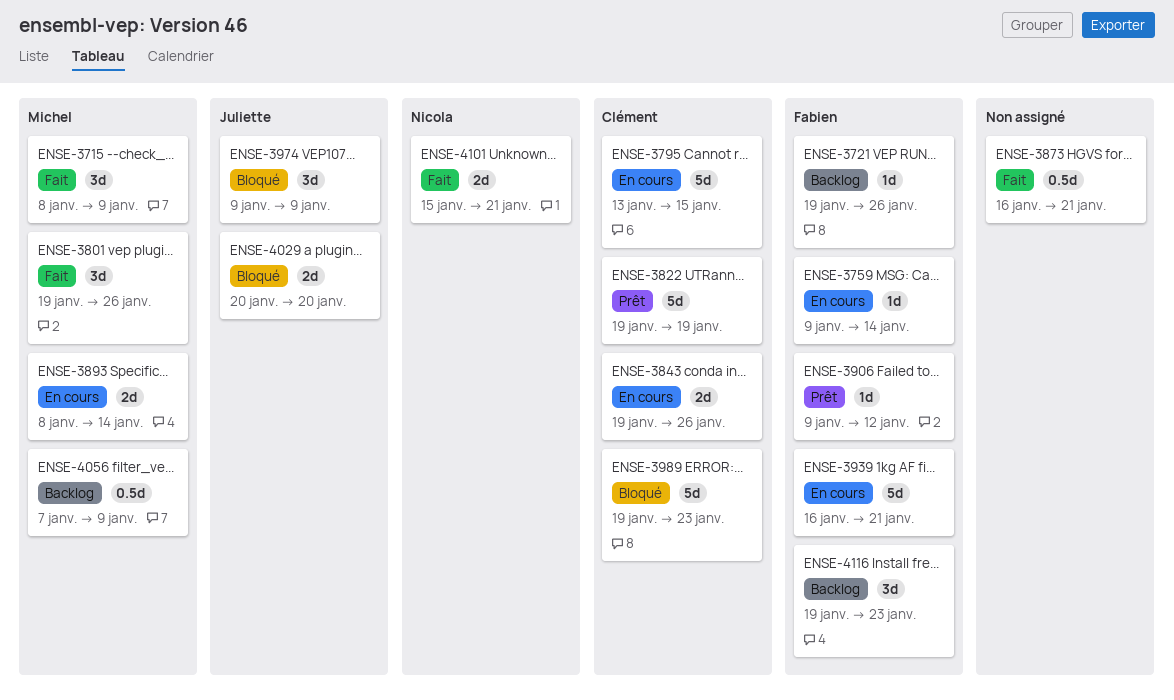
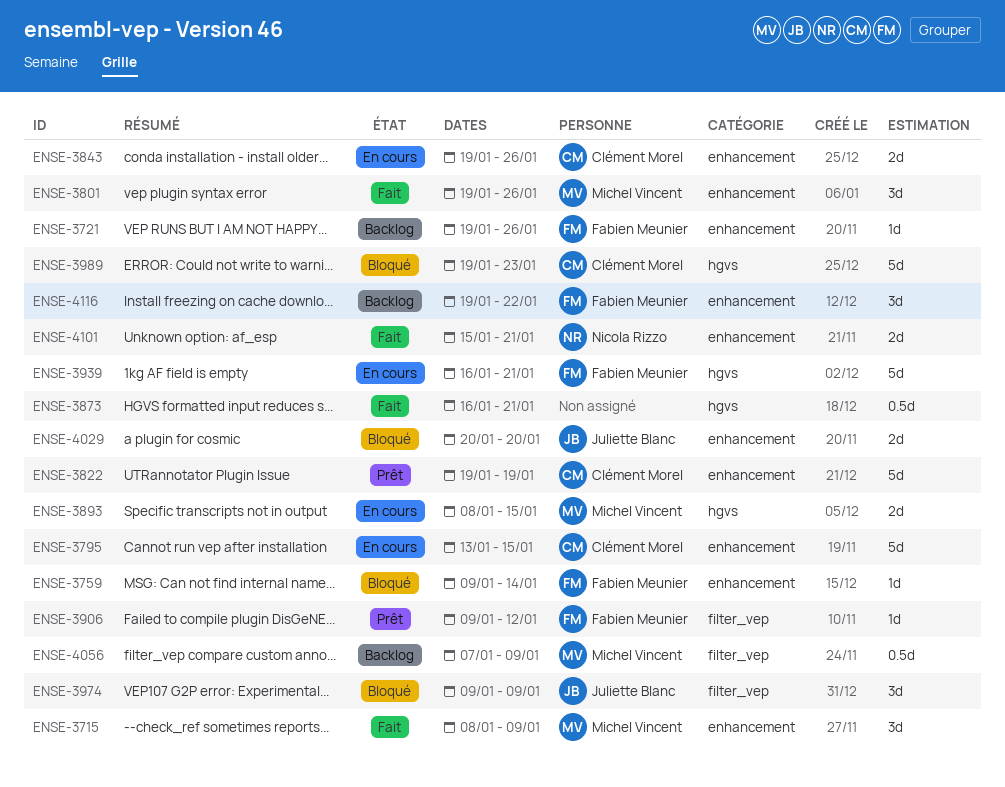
ENSE-3759, status: En cours -> Bloqué
ENSE-3893, due: Jan 14 -> Jan 15
ENSE-4116, due: Jan 23 -> Jan 22

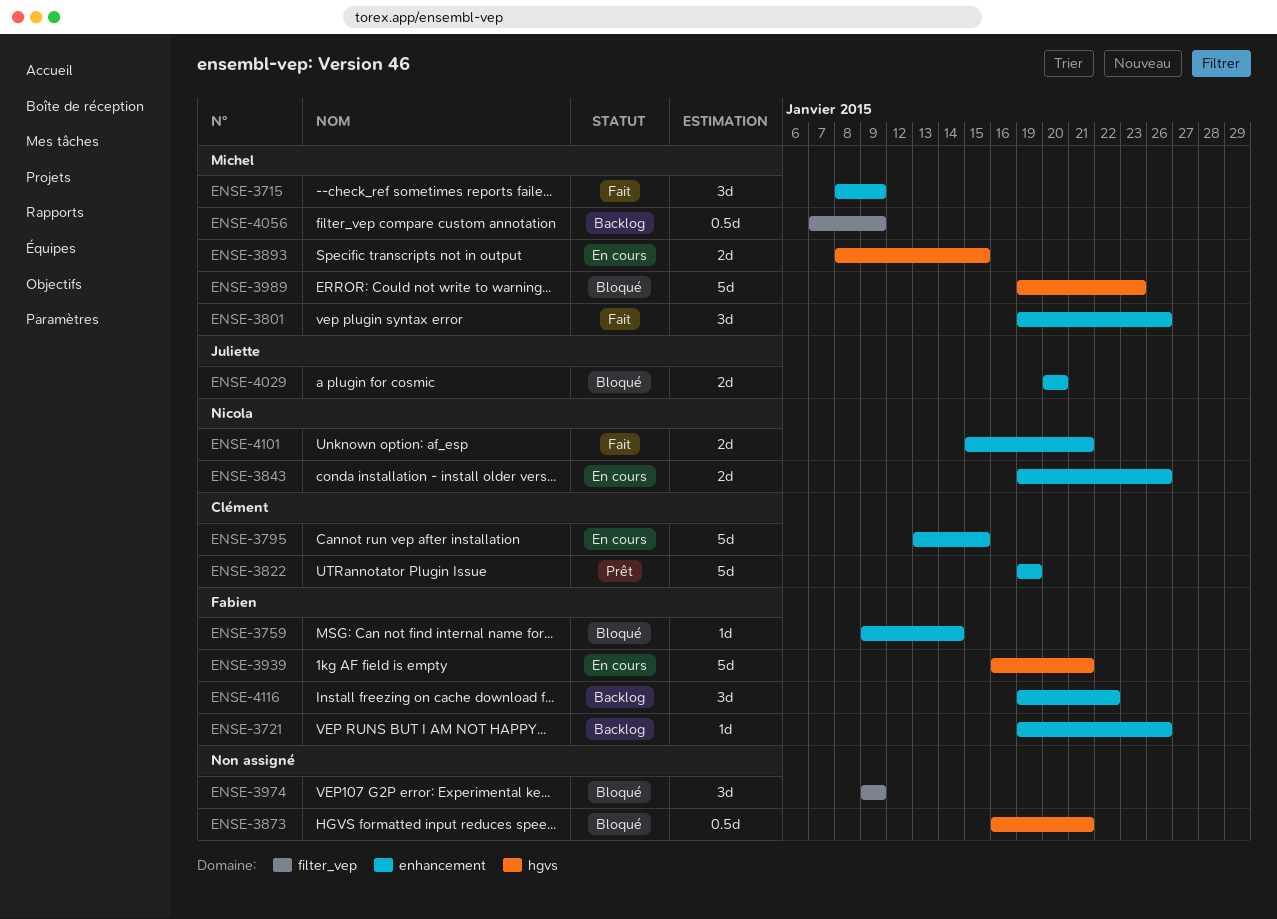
ENSE-3843, owner: Clément Morel -> Nicola Rizzo
ENSE-3873, status: Fait -> Bloqué
ENSE-3906: present -> none
ENSE-3974, owner: Juliette Blanc -> none
ENSE-3989, owner: Clément Morel -> Michel Vincent

